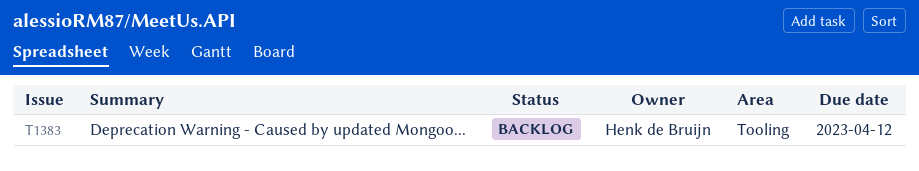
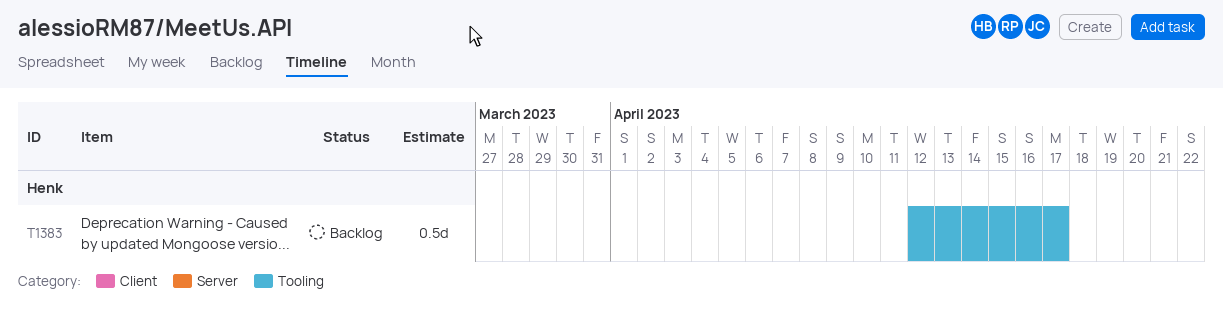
T1383, due: Apr 12 -> Apr 17

